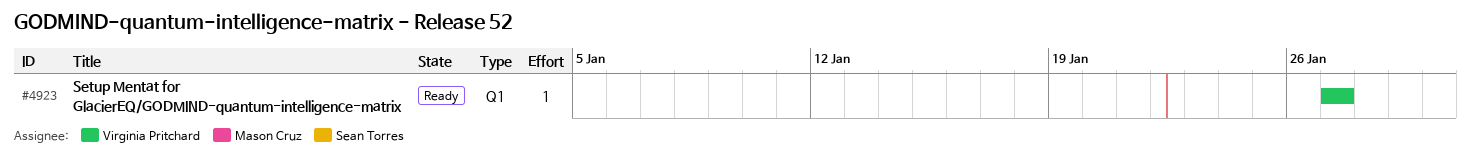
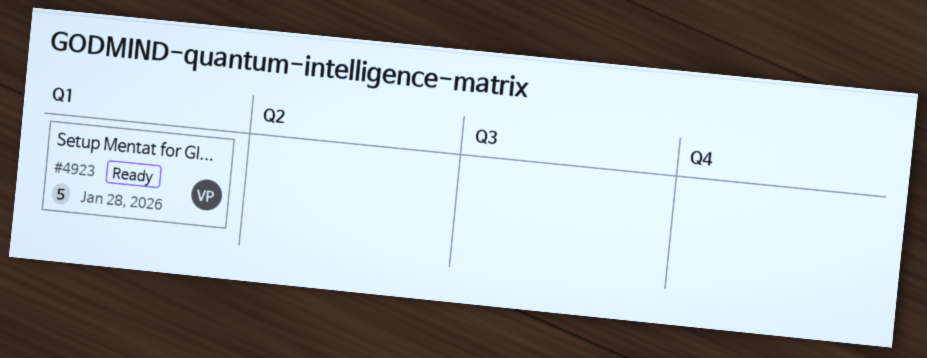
#4923, estimate: 1 -> 5
#4923, due: Jan 27 -> Jan 28

